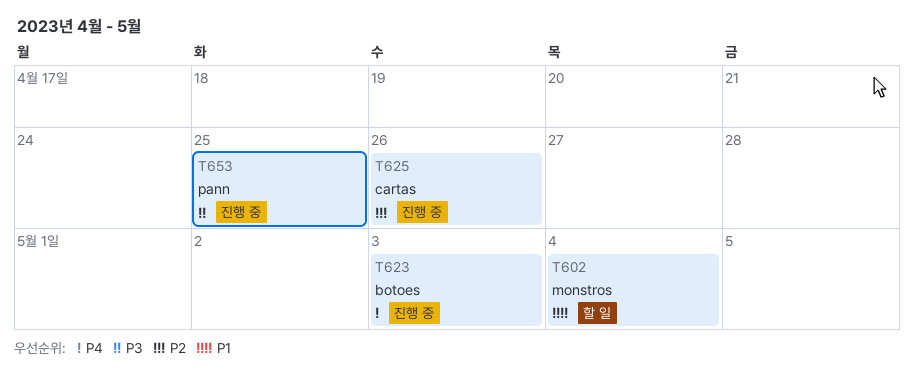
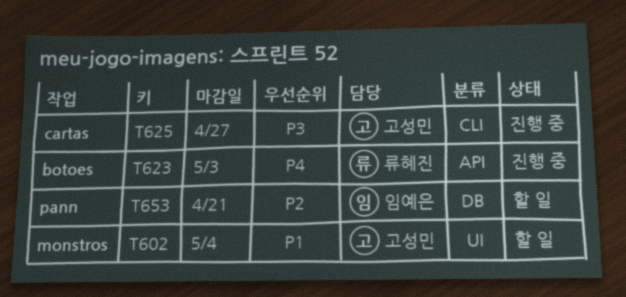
T625, priority: P2 -> P3
T625, due: Apr 26 -> Apr 27
T653, status: 진행 중 -> 할 일
T653, priority: P3 -> P2
T653, due: Apr 25 -> Apr 21

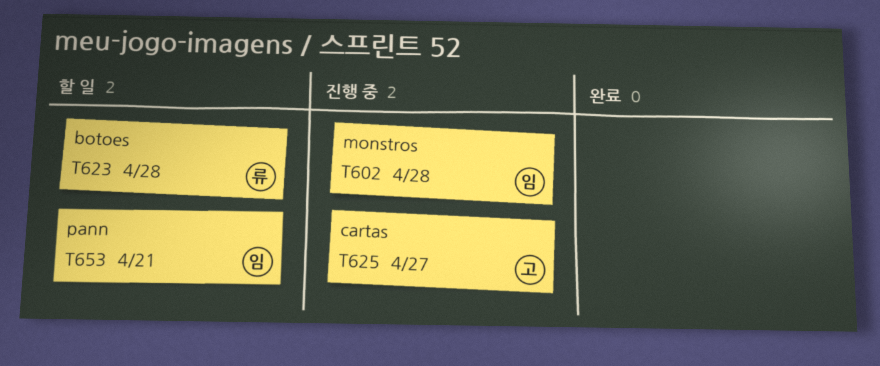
T602, status: 할 일 -> 진행 중
T602, owner: 고성민 -> 임예은
T602, due: May 4 -> Apr 28
T623, status: 진행 중 -> 할 일
T623, due: May 3 -> Apr 28

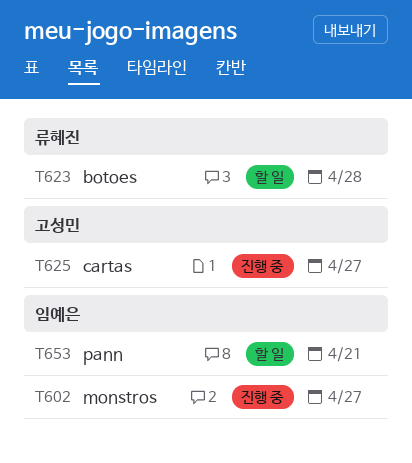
T602, due: Apr 28 -> Apr 27

